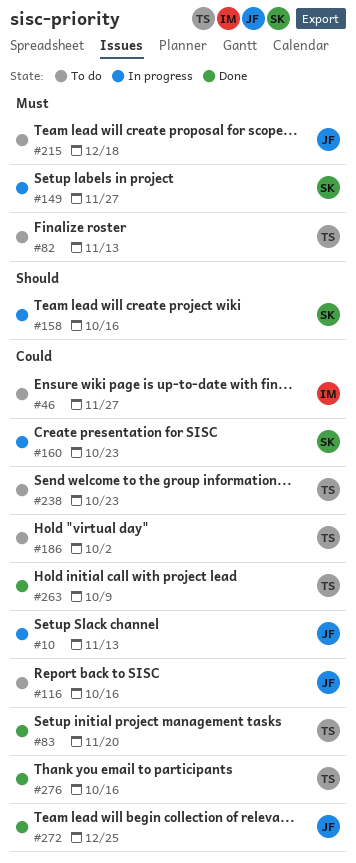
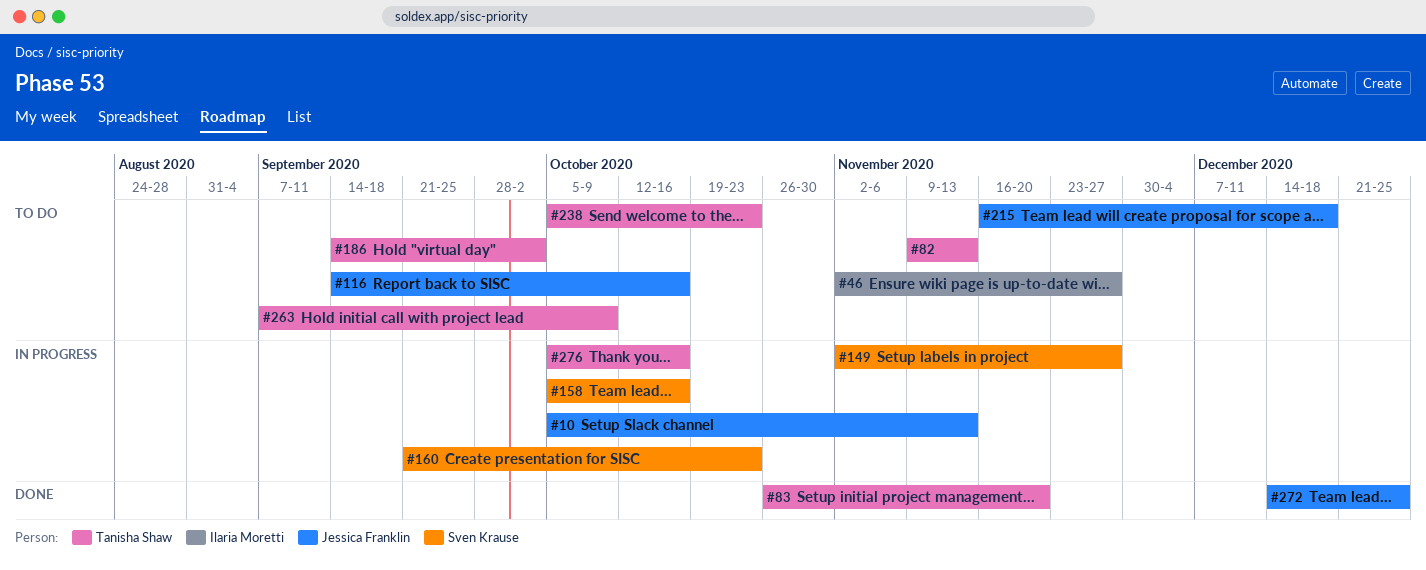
#263, status: Done -> To do
#276, status: Done -> In progress

